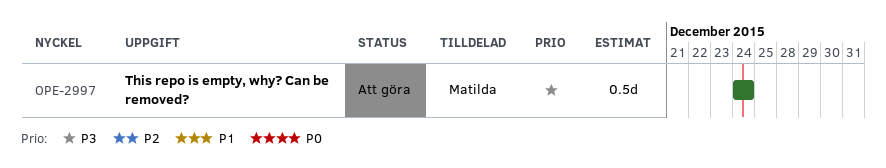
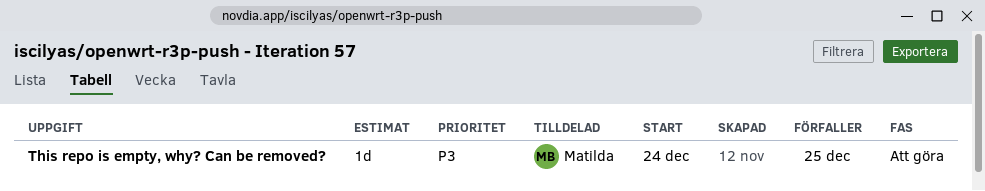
This repo is empty, why? Can be removed?, estimate: 0.5d -> 1d
This repo is empty, why? Can be removed?, due: Dec 24 -> Dec 25

